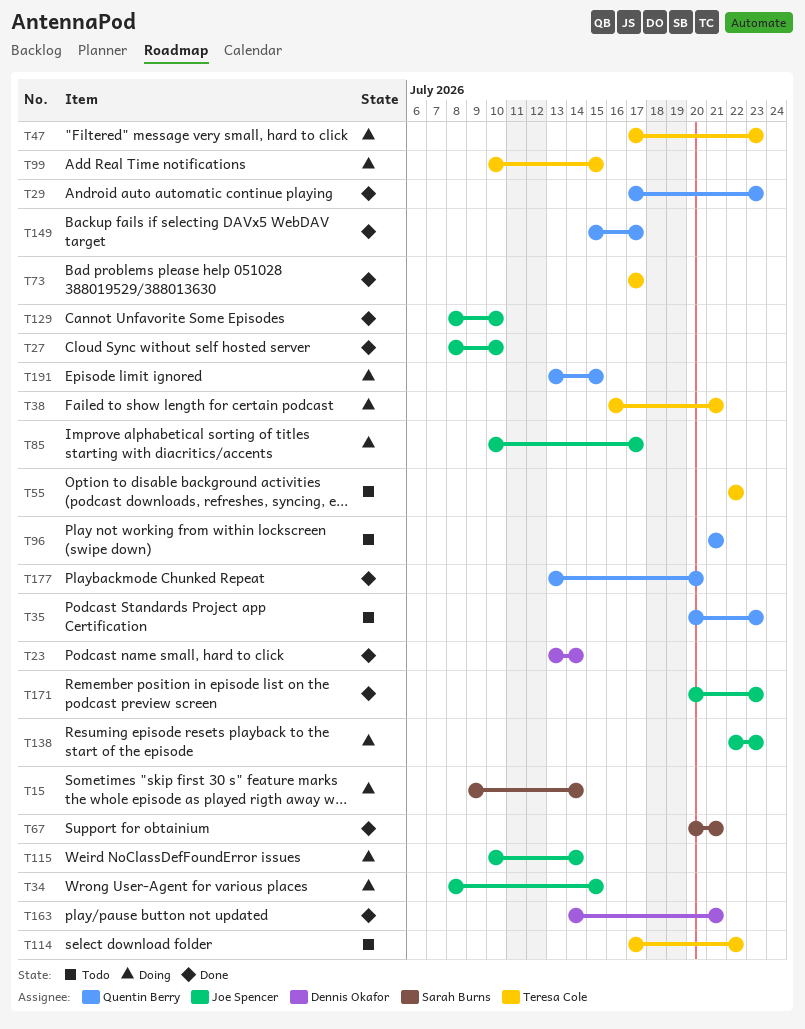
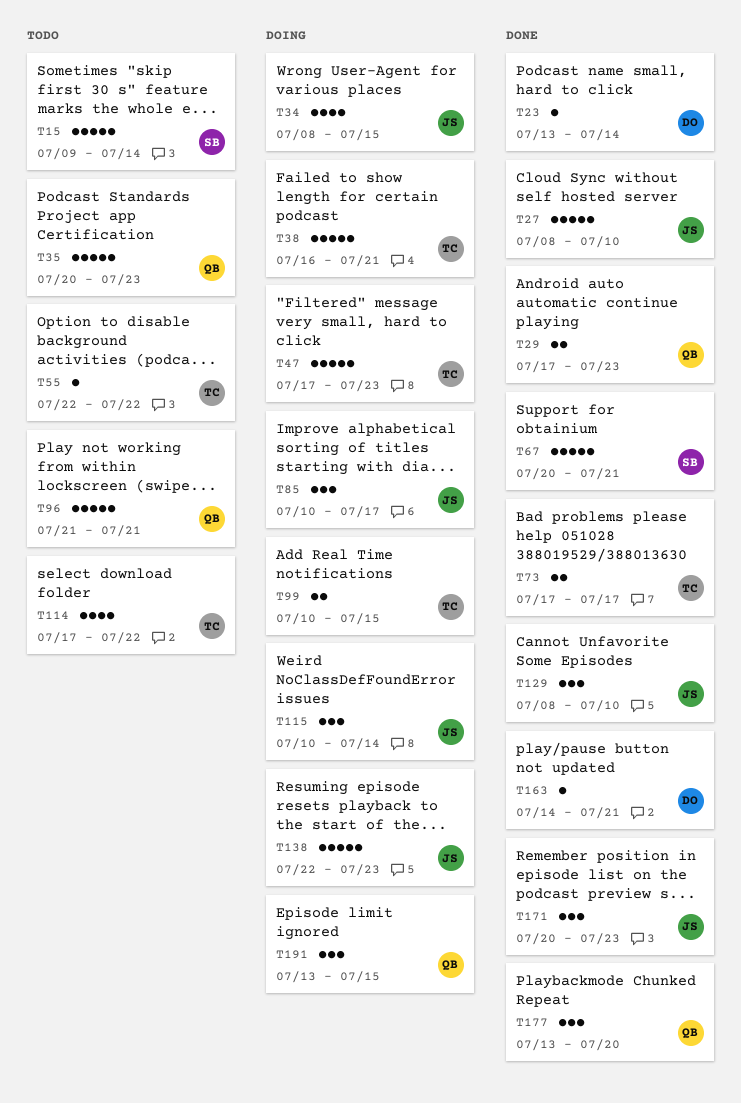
T15, status: Doing -> Todo
T149: present -> none

